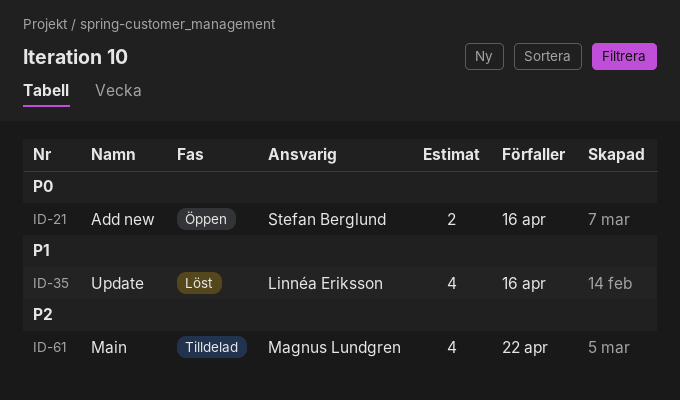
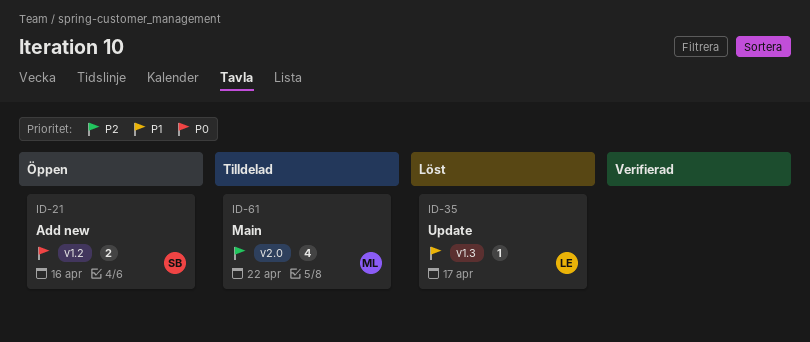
ID-35, estimate: 4 -> 1
ID-35, due: Apr 16 -> Apr 17

